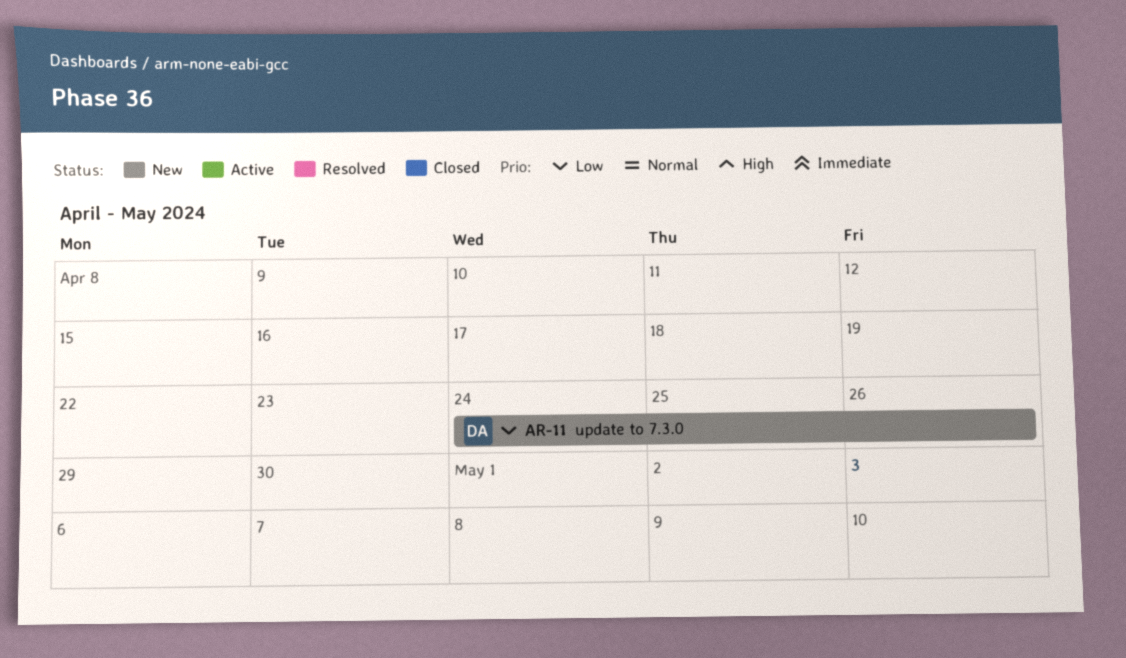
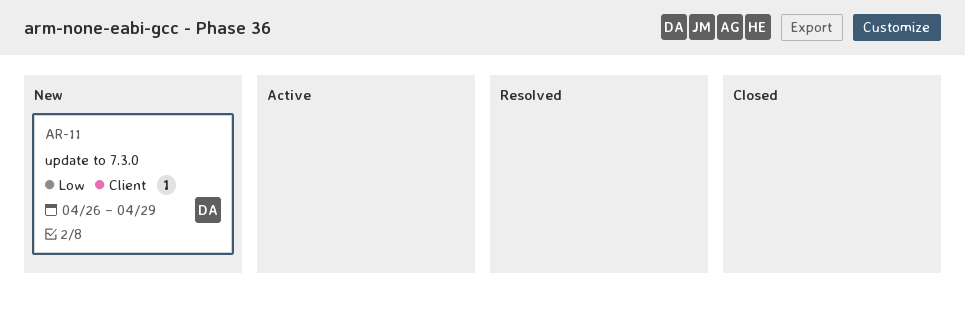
AR-11, start: Apr 24 -> Apr 26
AR-11, due: Apr 26 -> Apr 29

